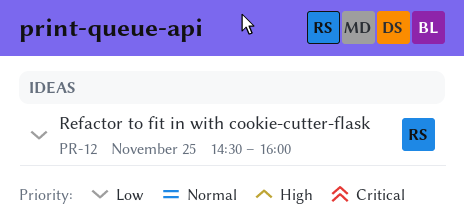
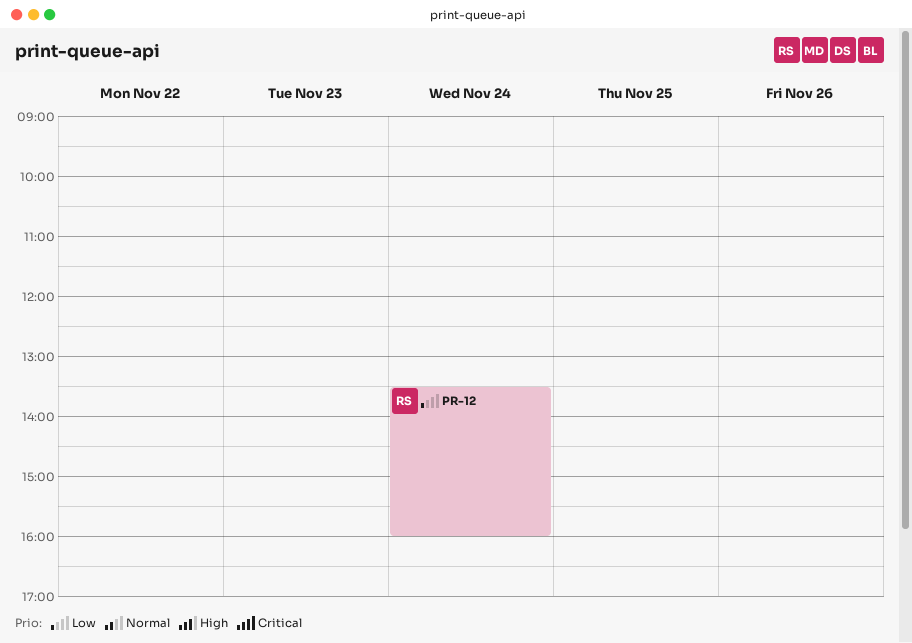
PR-12, day: Nov 25 -> Nov 24
PR-12, begins: 14:30 -> 13:30

